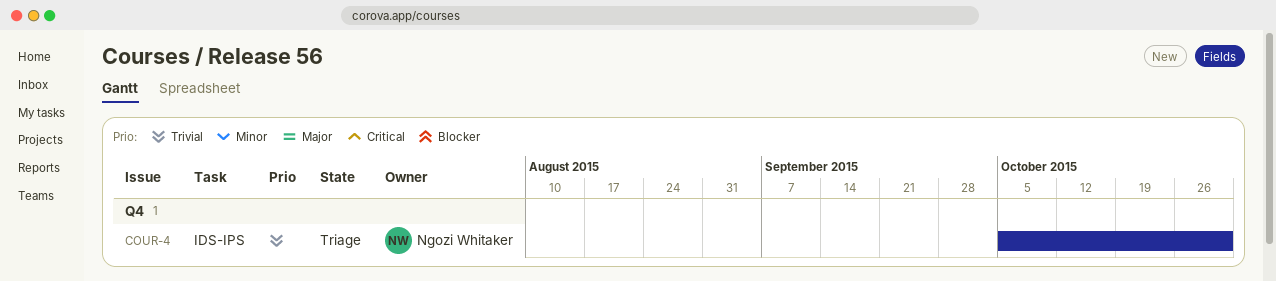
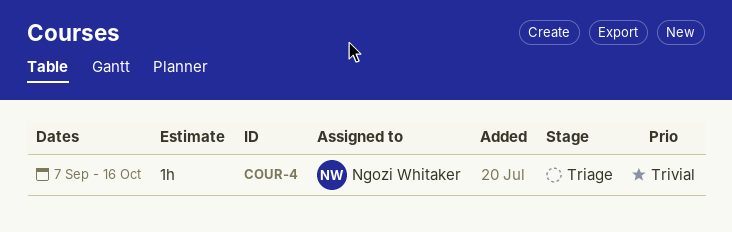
COUR-4, start: Oct 5 -> Sep 7
COUR-4, due: Oct 30 -> Oct 16

